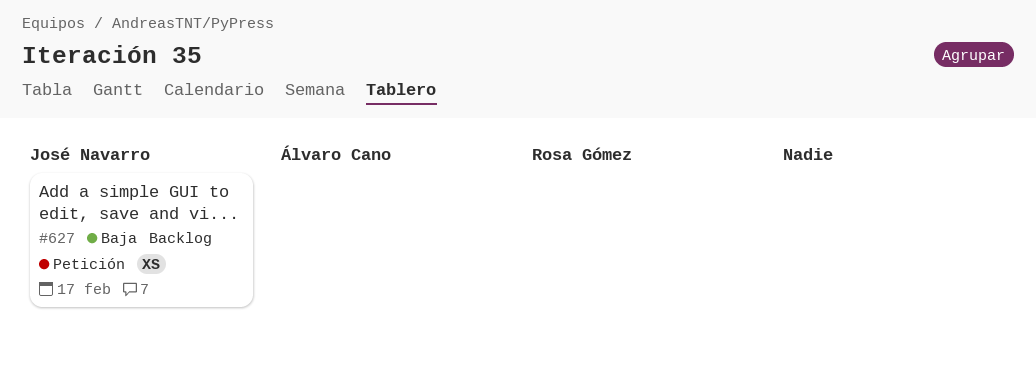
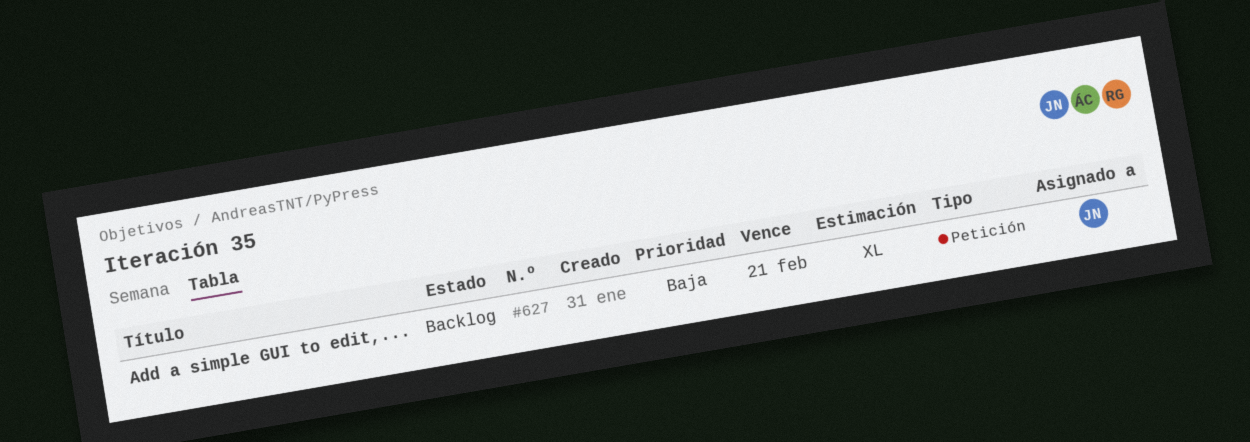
#627, estimate: XS -> XL
#627, due: Feb 17 -> Feb 21

